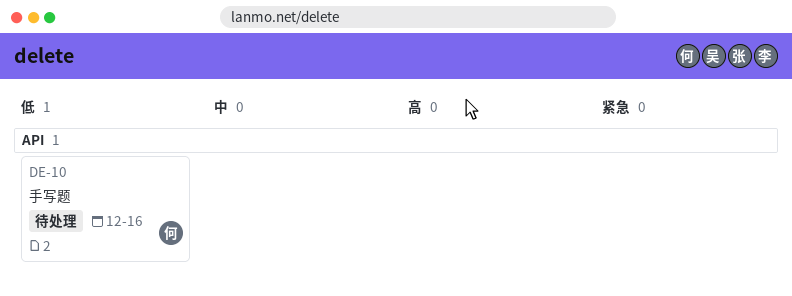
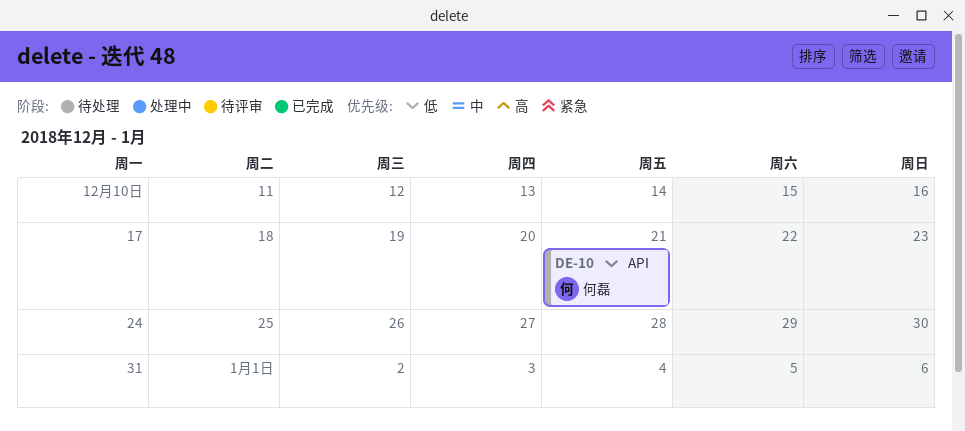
DE-10, due: Dec 16 -> Dec 21

